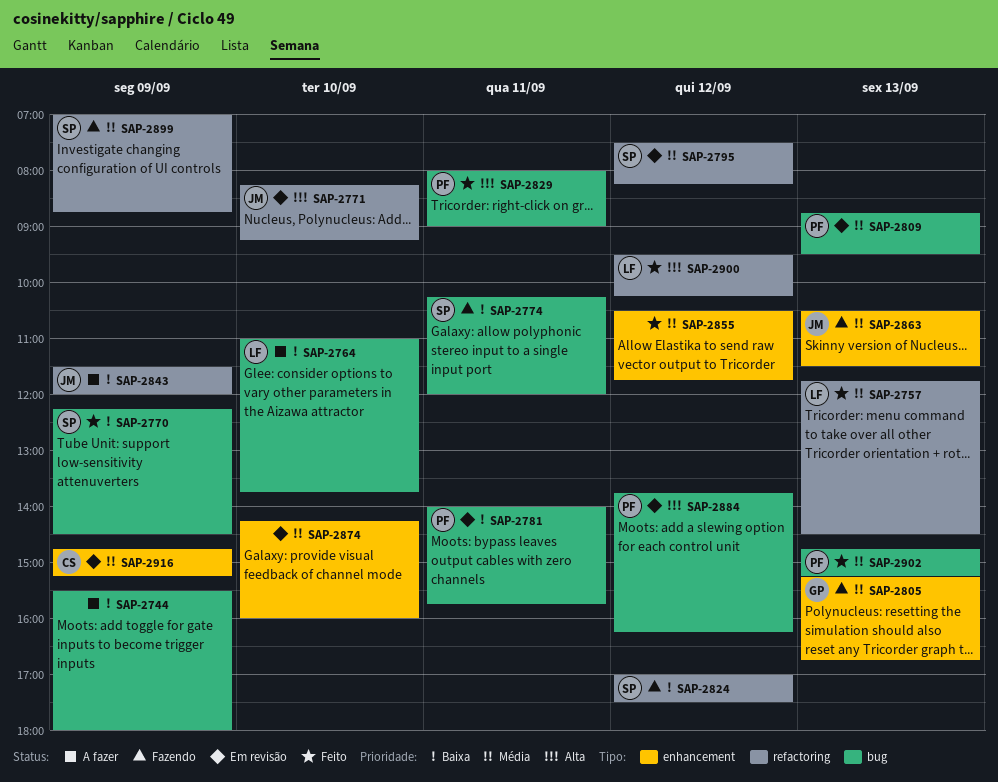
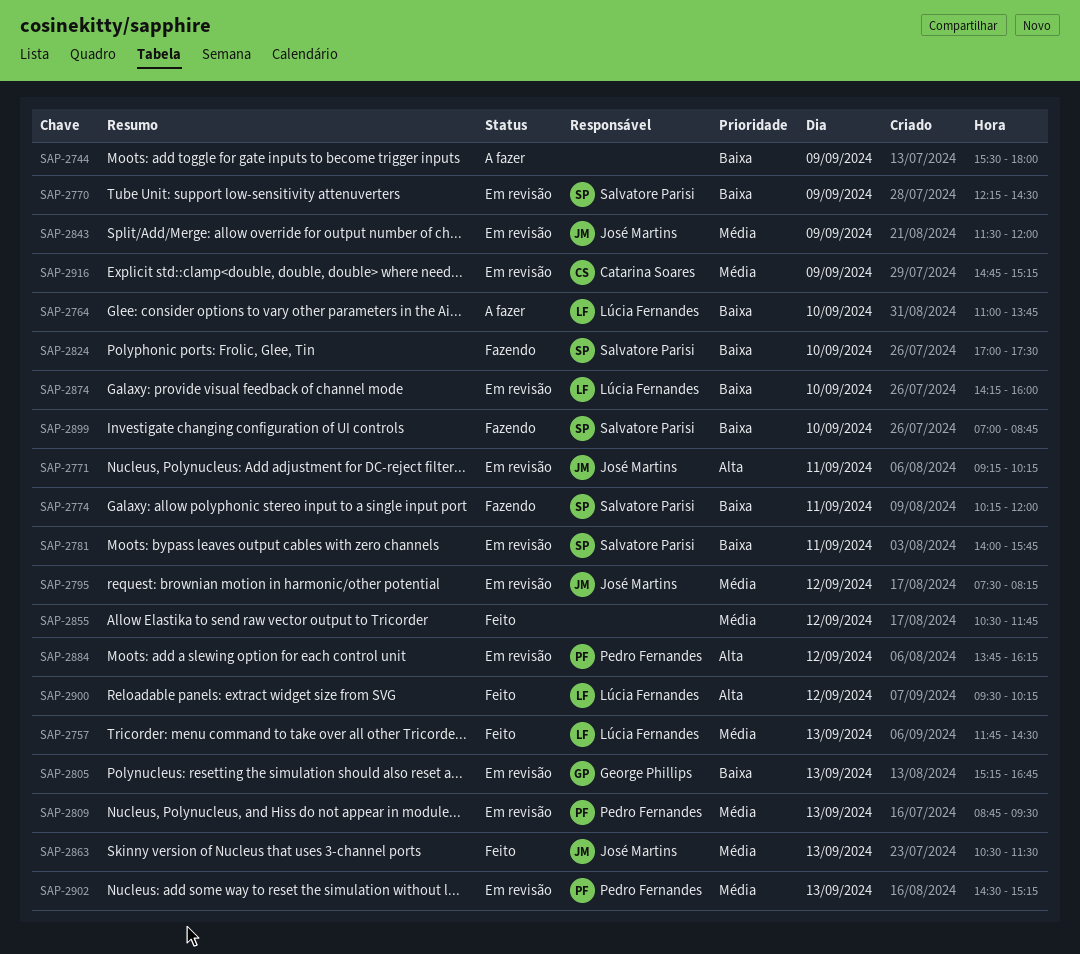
SAP-2770, status: Feito -> Em revisão
SAP-2771, day: Sep 10 -> Sep 11
SAP-2771, begins: 08:15 -> 09:15
SAP-2771, ends: 09:15 -> 10:15
SAP-2781, owner: Pedro Fernandes -> Salvatore Parisi
SAP-2795, owner: Salvatore Parisi -> José Martins
SAP-2805, status: Fazendo -> Em revisão
SAP-2805, priority: Média -> Baixa
SAP-2824, day: Sep 12 -> Sep 10
SAP-2829: present -> none
SAP-2843, status: A fazer -> Em revisão
SAP-2843, priority: Baixa -> Média
SAP-2863, status: Fazendo -> Feito
SAP-2874, owner: none -> Lúcia Fernandes
SAP-2874, priority: Média -> Baixa
SAP-2899, priority: Média -> Baixa
SAP-2899, day: Sep 9 -> Sep 10
SAP-2902, status: Feito -> Em revisão
SAP-2902, begins: 14:45 -> 14:30

